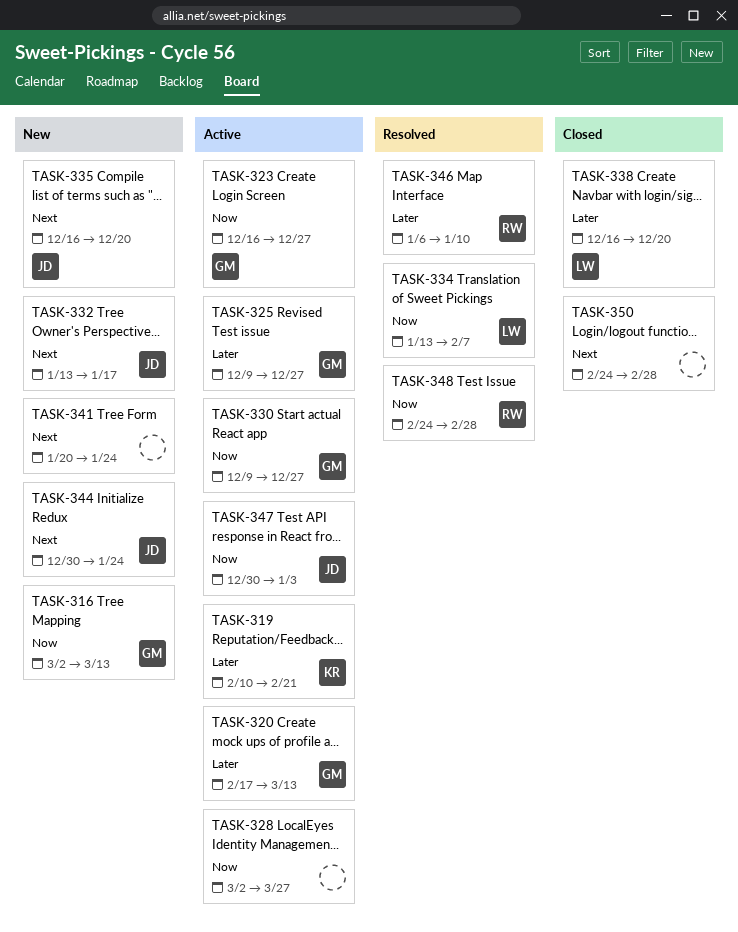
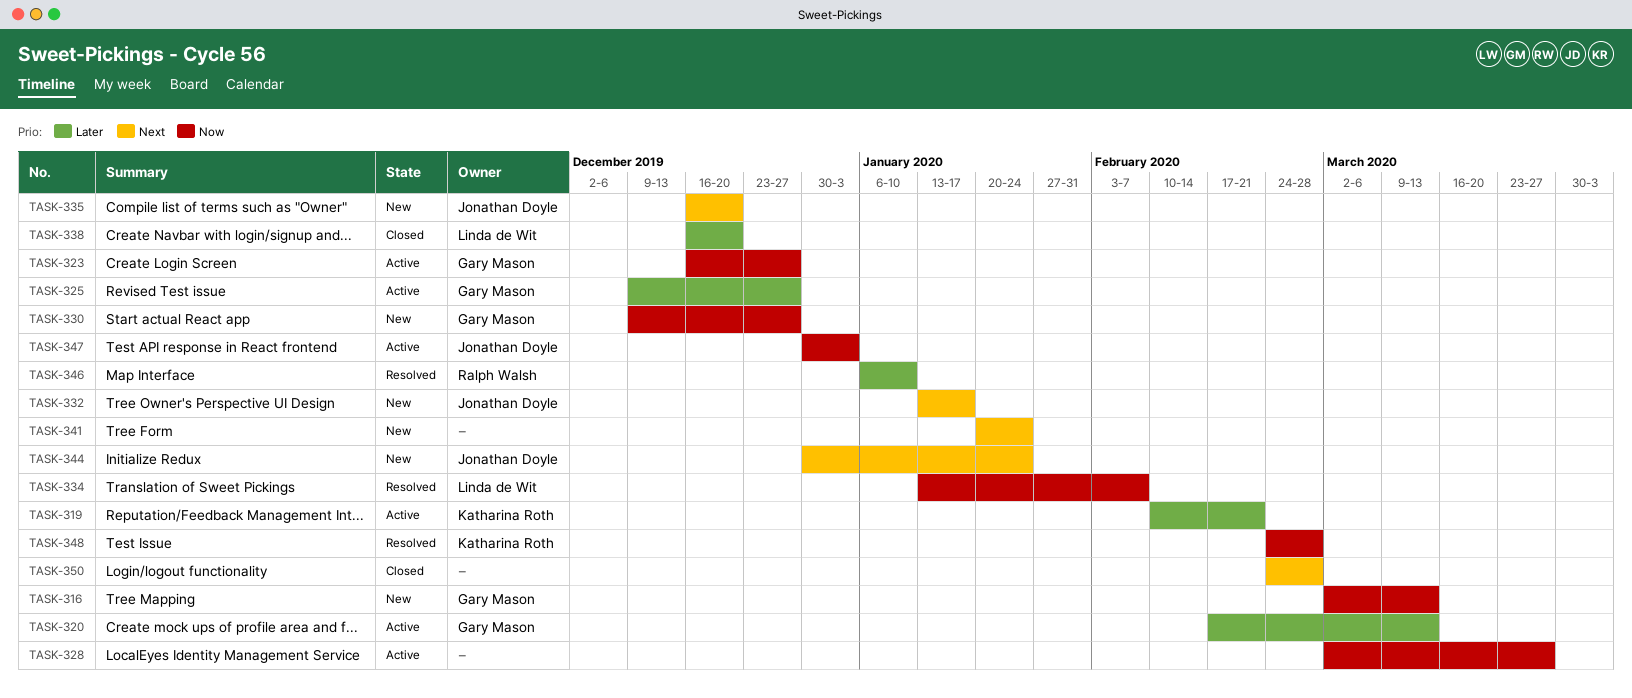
TASK-330, status: Active -> New
TASK-348, owner: Ralph Walsh -> Katharina Roth

